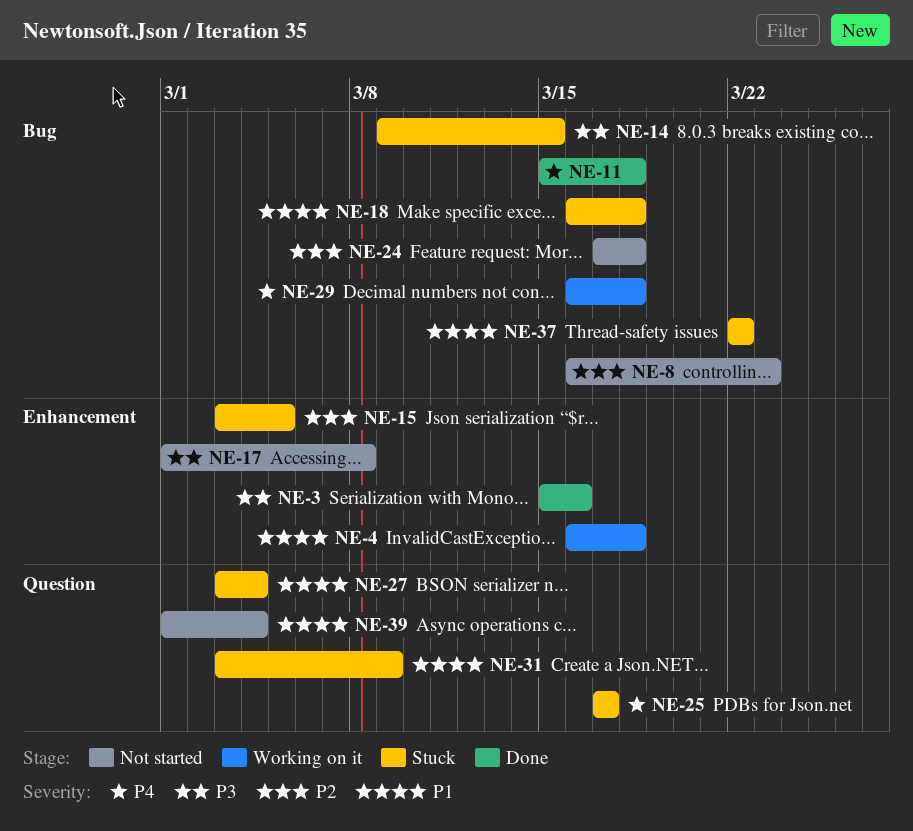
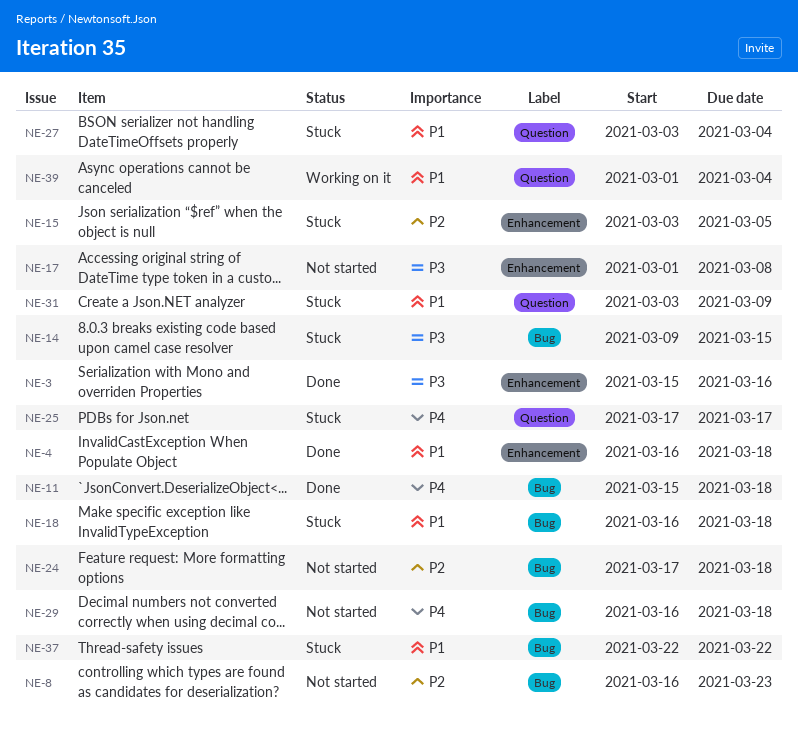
NE-4, status: Working on it -> Done
NE-29, status: Working on it -> Not started
NE-39, status: Not started -> Working on it

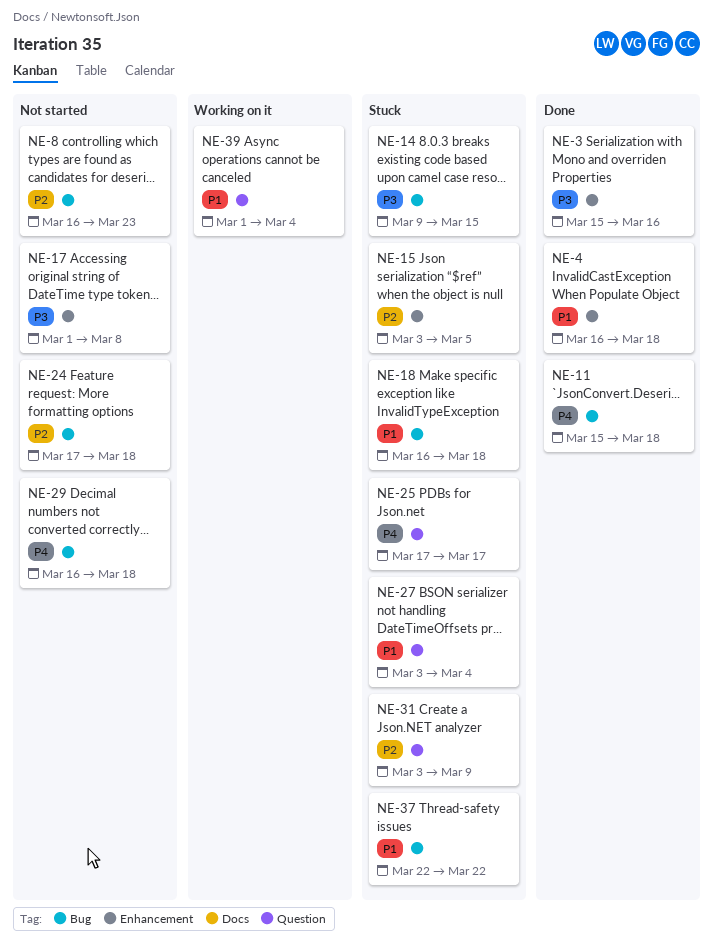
NE-31, priority: P1 -> P2

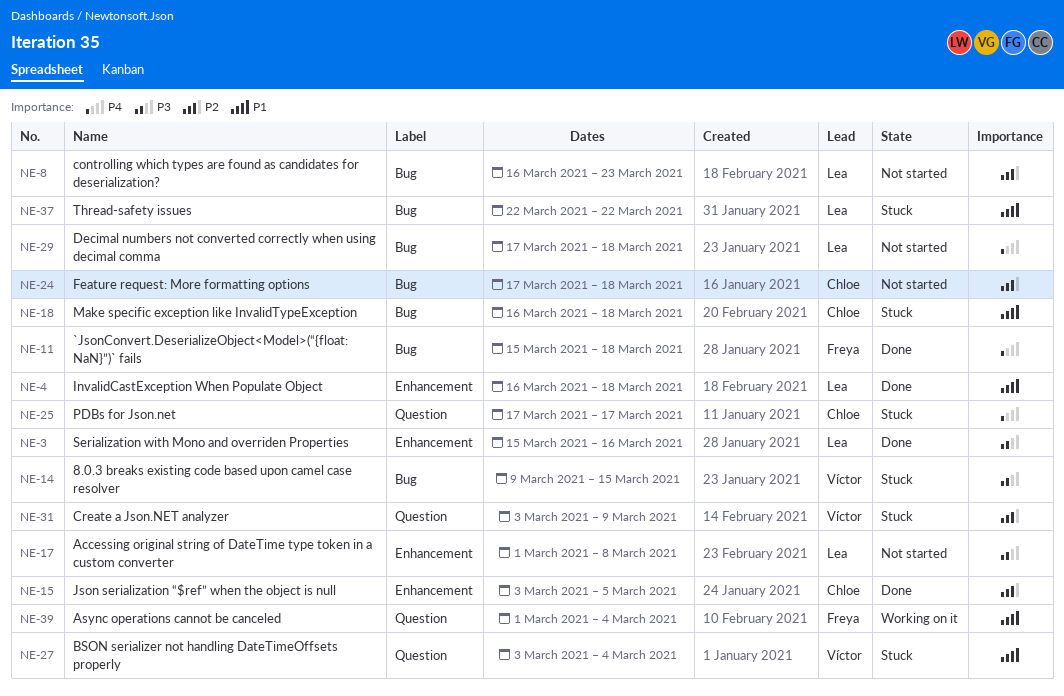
NE-15, status: Stuck -> Done
NE-29, start: Mar 16 -> Mar 17

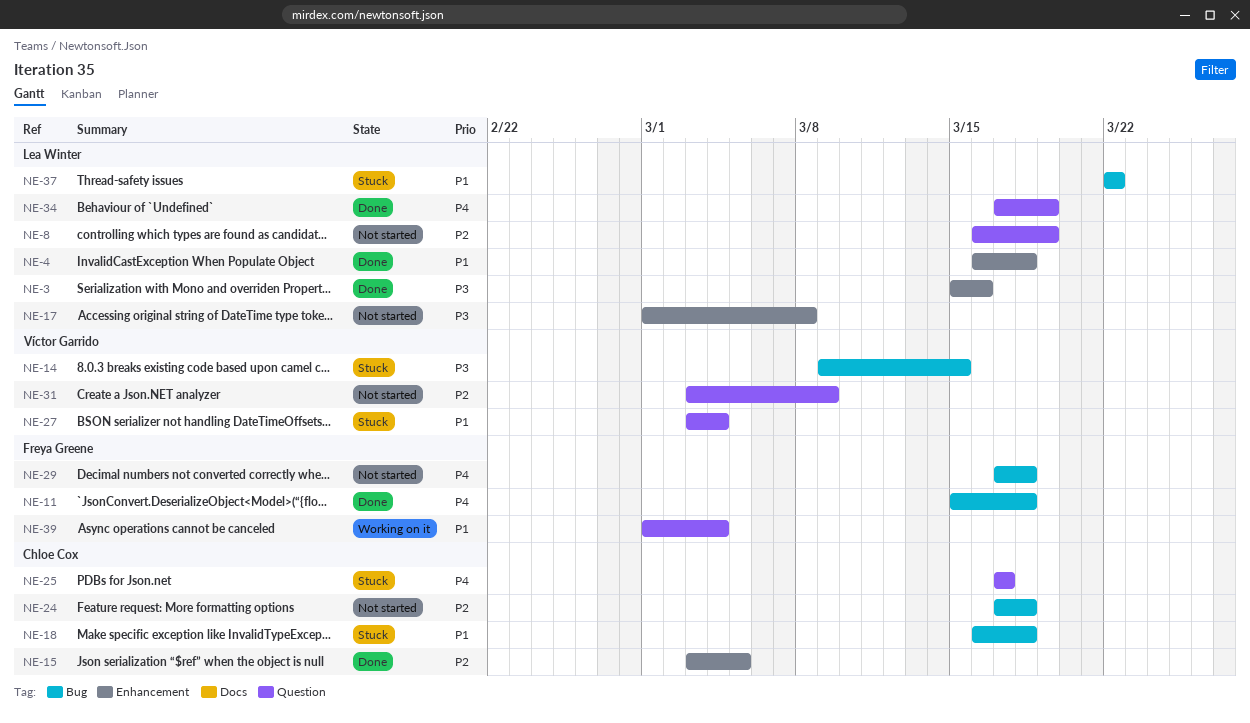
NE-8, label: Bug -> Question
NE-8, due: Mar 23 -> Mar 19
NE-29, owner: Lea Winter -> Freya Greene
NE-31, status: Stuck -> Not started
NE-34: none -> present

